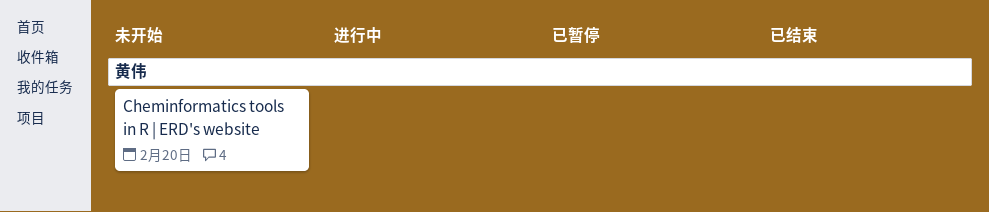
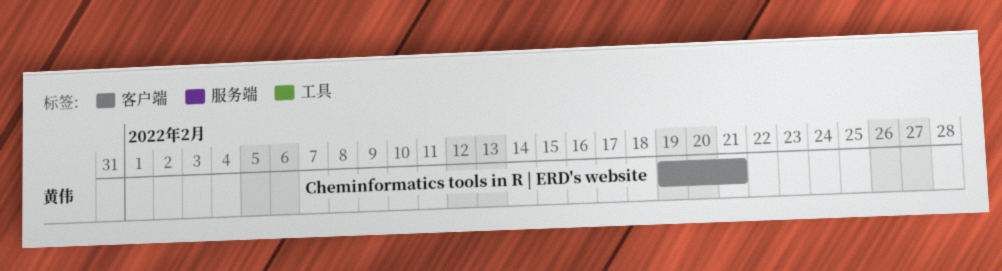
Cheminformatics tools in R | ERD's website, due: Feb 20 -> Feb 21

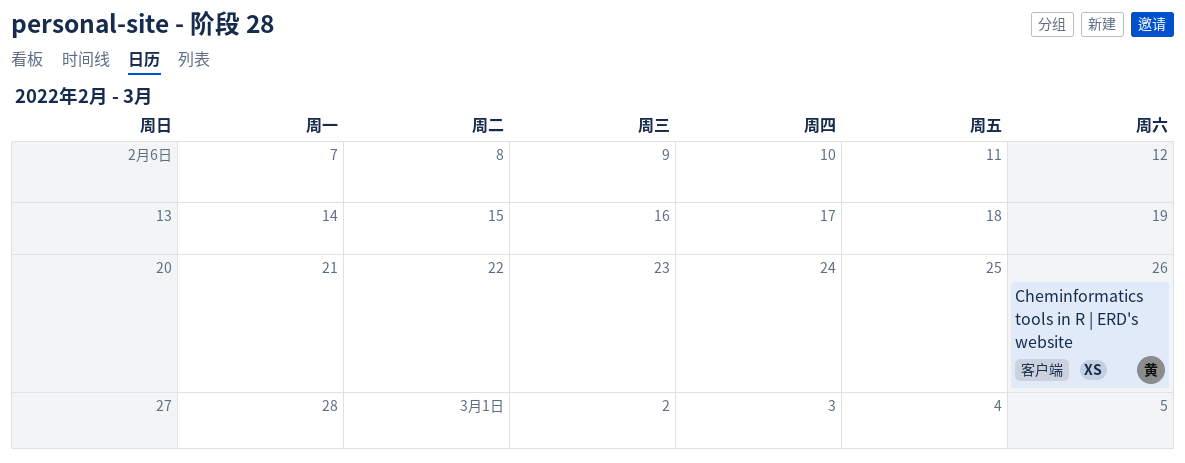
Cheminformatics tools in R | ERD's website, due: Feb 21 -> Feb 26

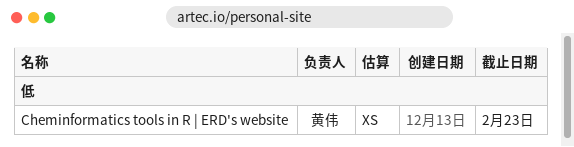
Cheminformatics tools in R | ERD's website, due: Feb 26 -> Feb 23

